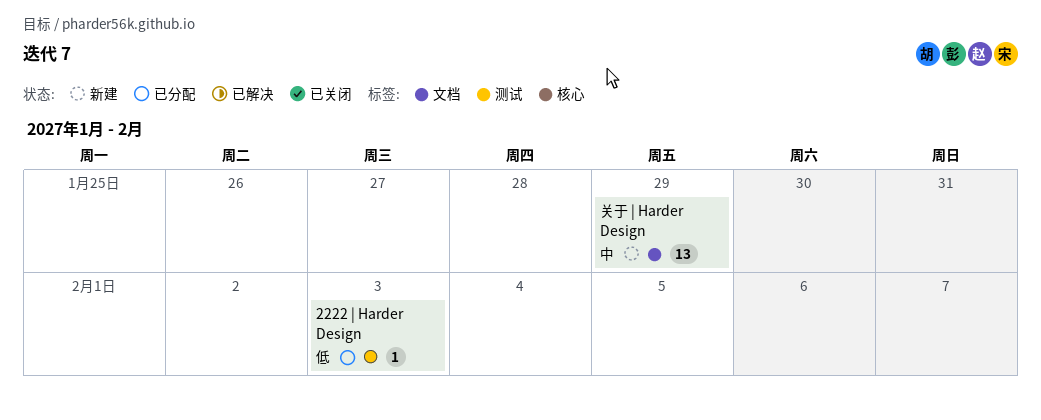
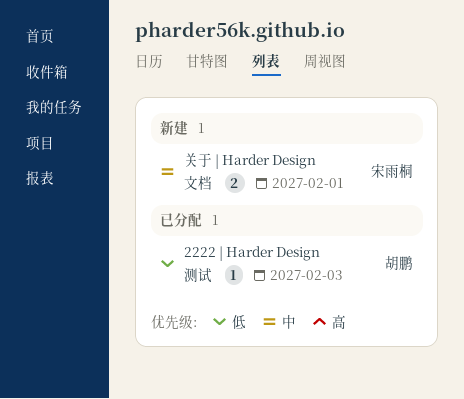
关于 | Harder Design, estimate: 13 -> 2
关于 | Harder Design, due: Jan 29 -> Feb 1

